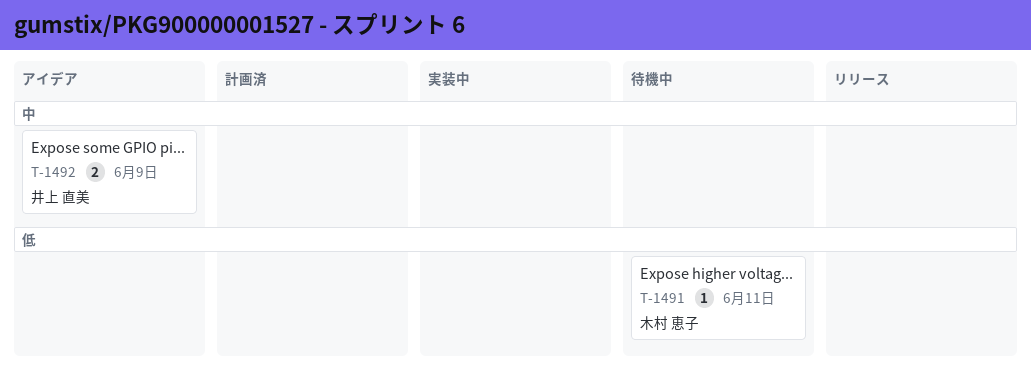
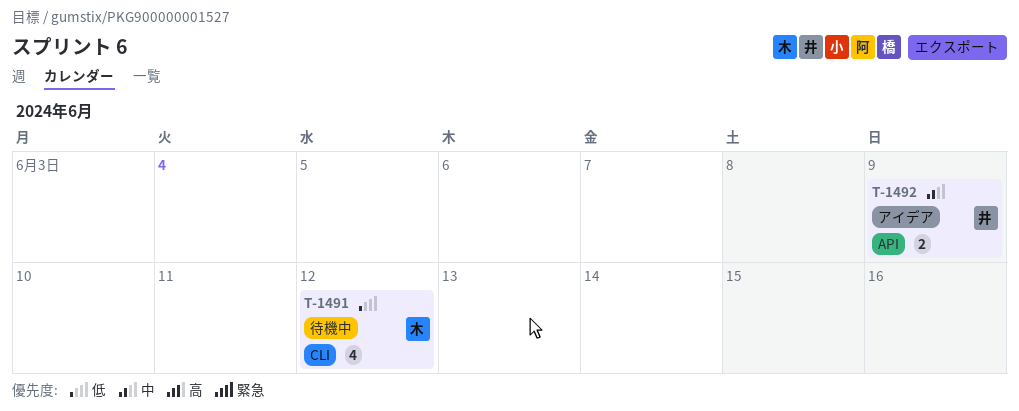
T-1491, estimate: 1 -> 4
T-1491, due: Jun 11 -> Jun 12

